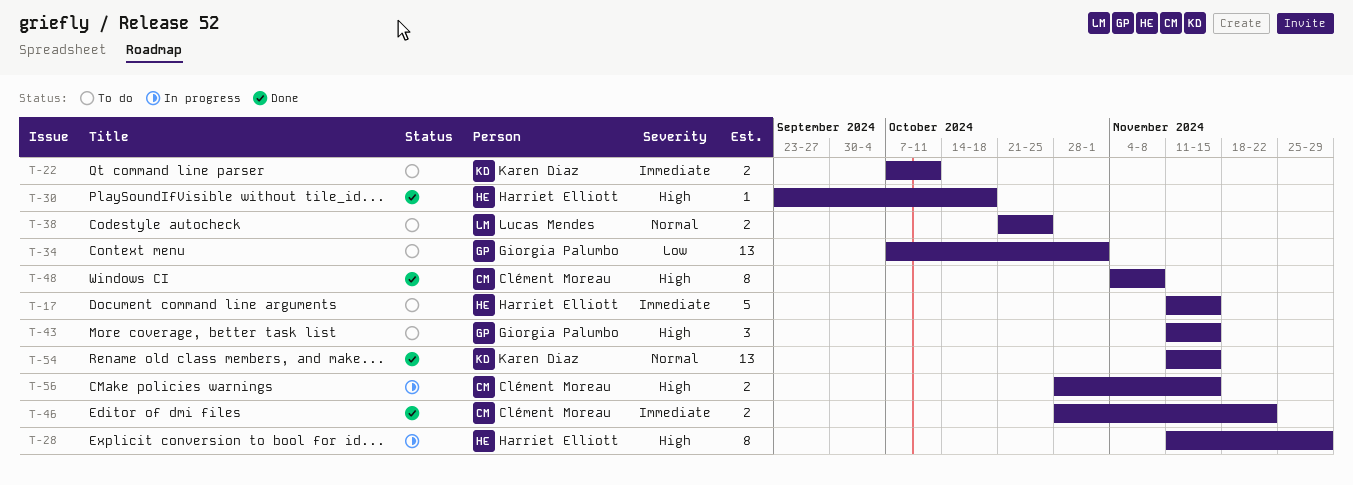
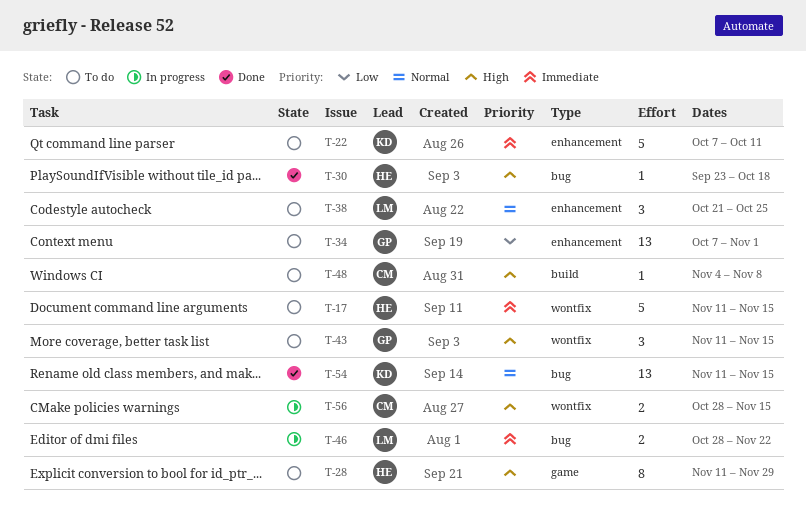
T-22, estimate: 2 -> 5
T-28, status: In progress -> To do
T-38, estimate: 2 -> 3
T-46, status: Done -> In progress
T-46, owner: Clément Moreau -> Lucas Mendes
T-48, status: Done -> To do
T-48, estimate: 8 -> 1

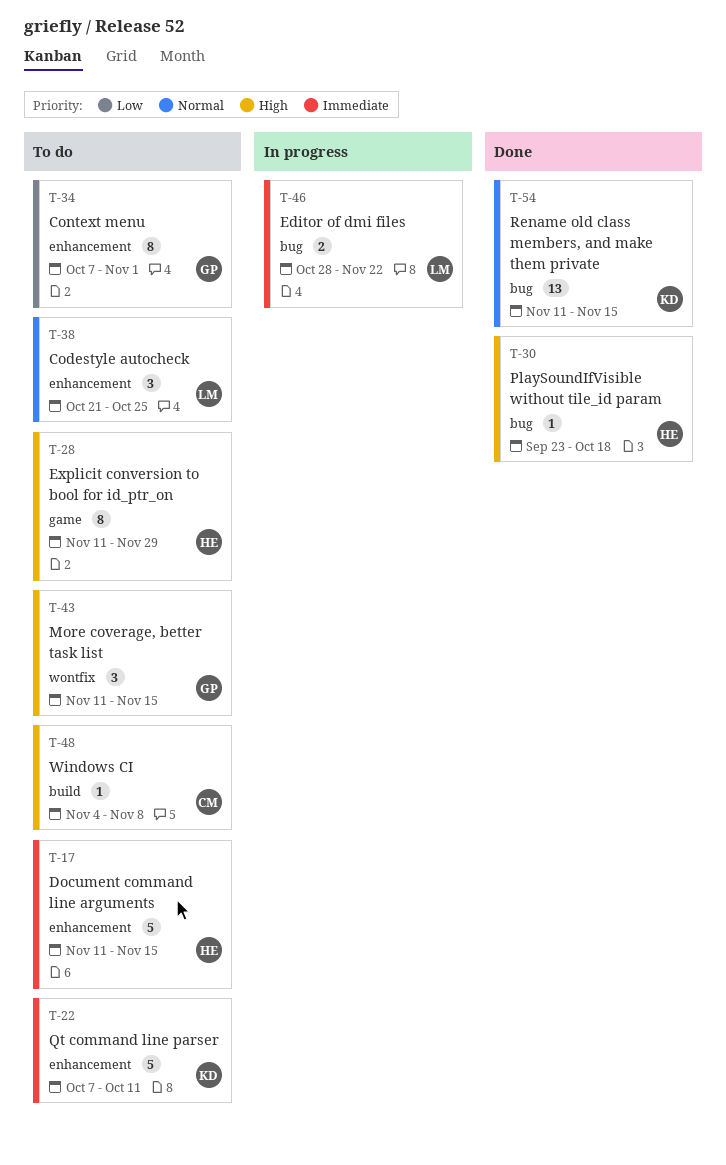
T-17, label: wontfix -> enhancement
T-34, estimate: 13 -> 8
T-56: present -> none

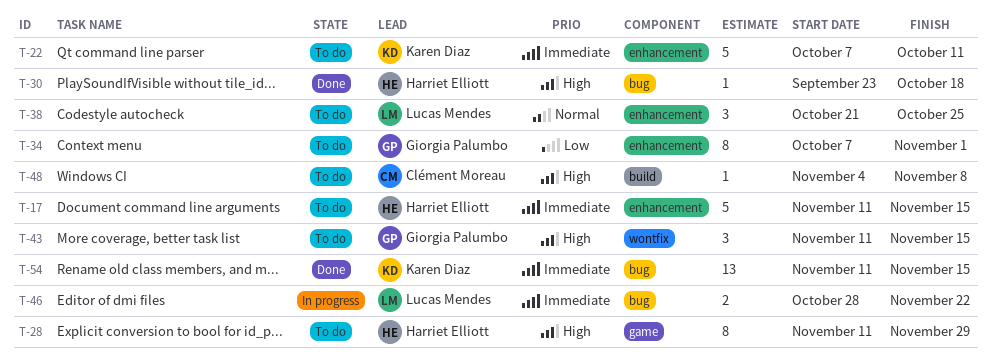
T-54, priority: Normal -> Immediate

